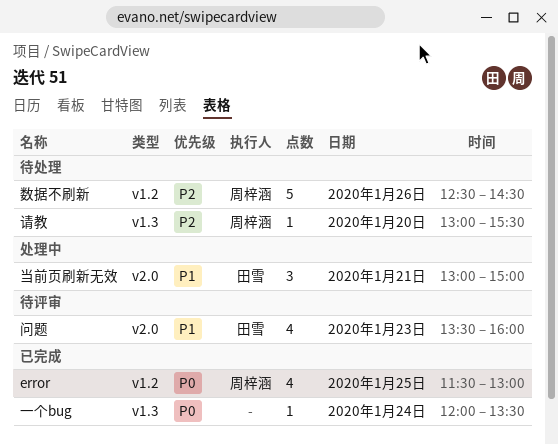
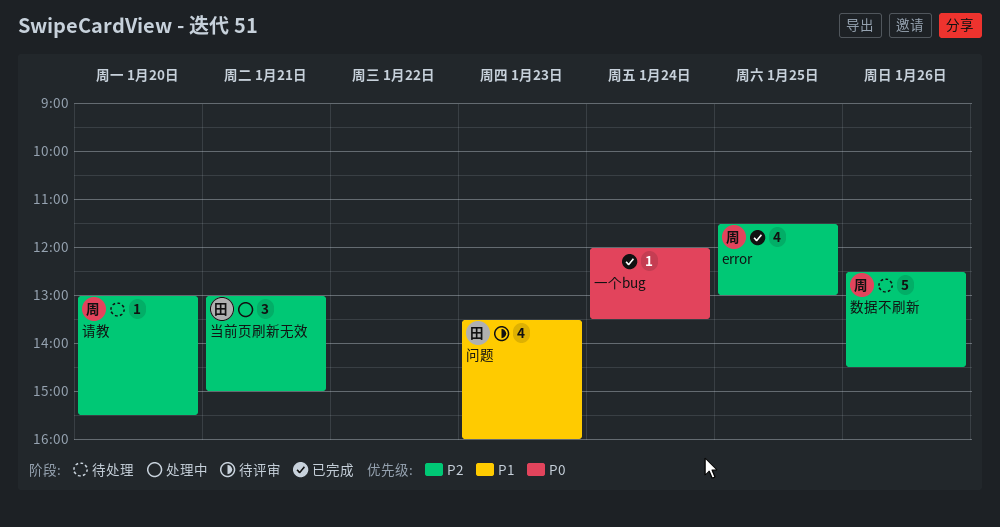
error, priority: P0 -> P2
当前页刷新无效, priority: P1 -> P2

